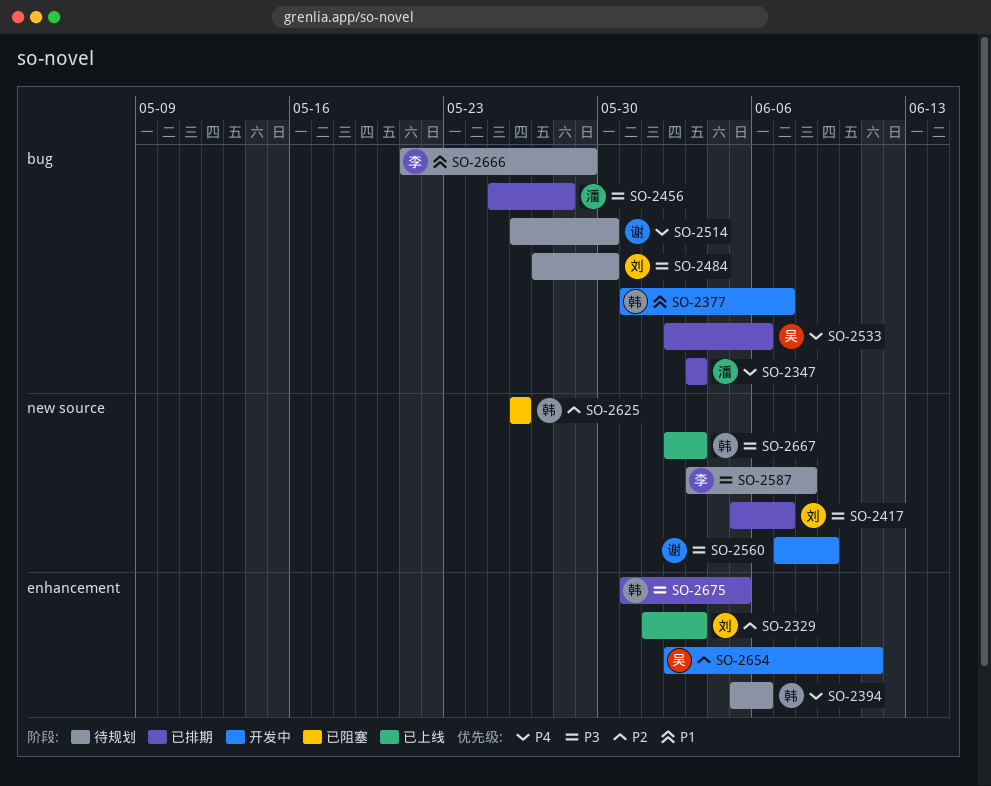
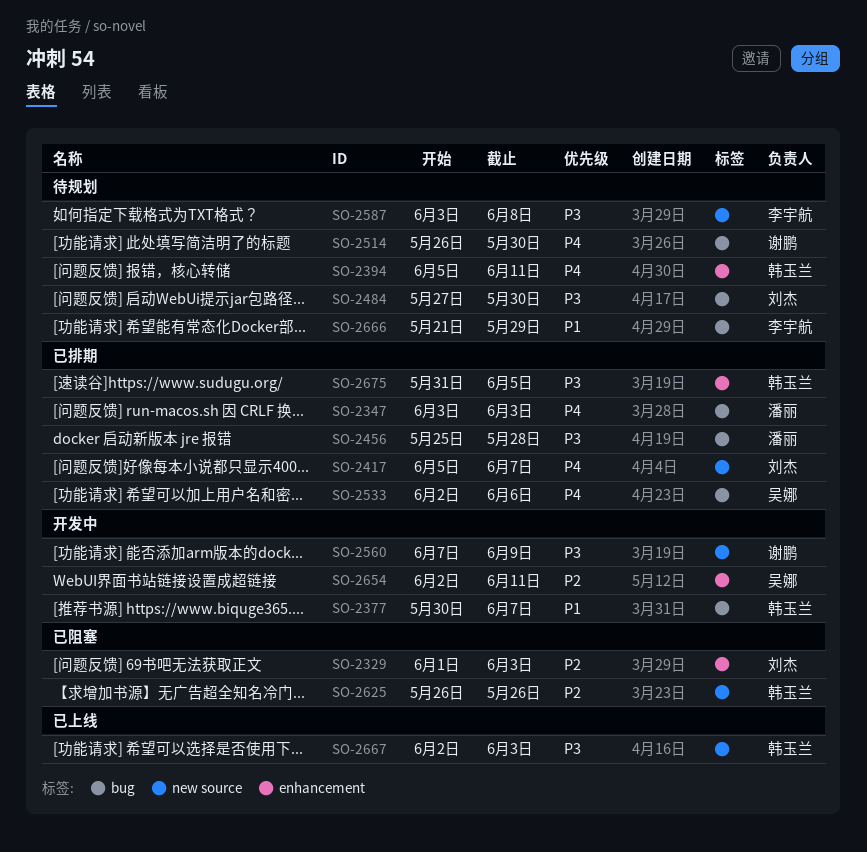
SO-2329, status: 已上线 -> 已阻塞
SO-2377, start: May 31 -> May 30
SO-2394, due: Jun 6 -> Jun 11
SO-2417, priority: P3 -> P4

